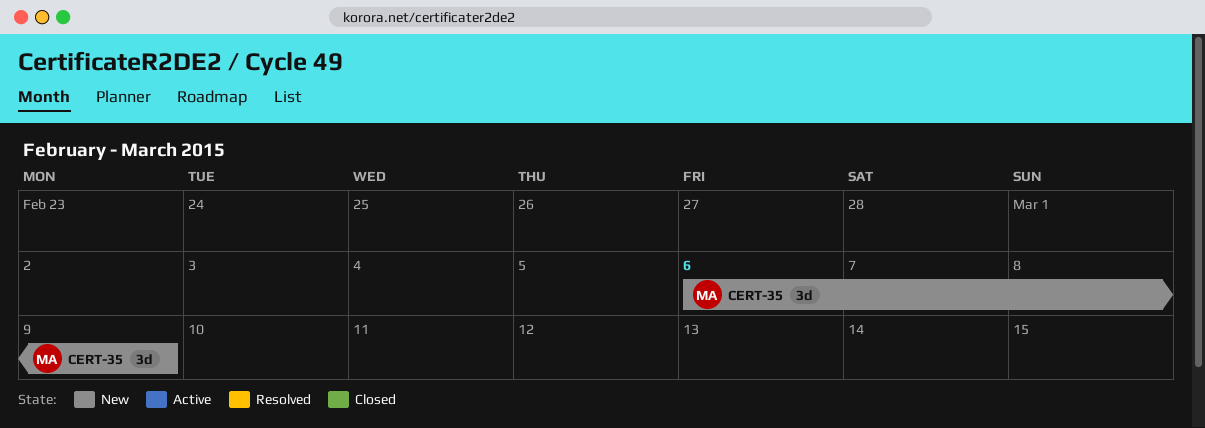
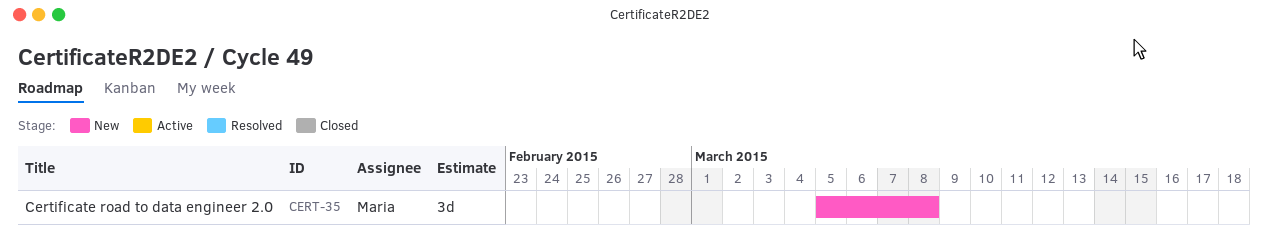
CERT-35, start: Mar 6 -> Mar 5
CERT-35, due: Mar 9 -> Mar 8

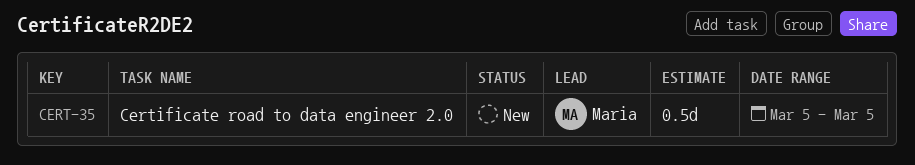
CERT-35, estimate: 3d -> 0.5d
CERT-35, due: Mar 8 -> Mar 5

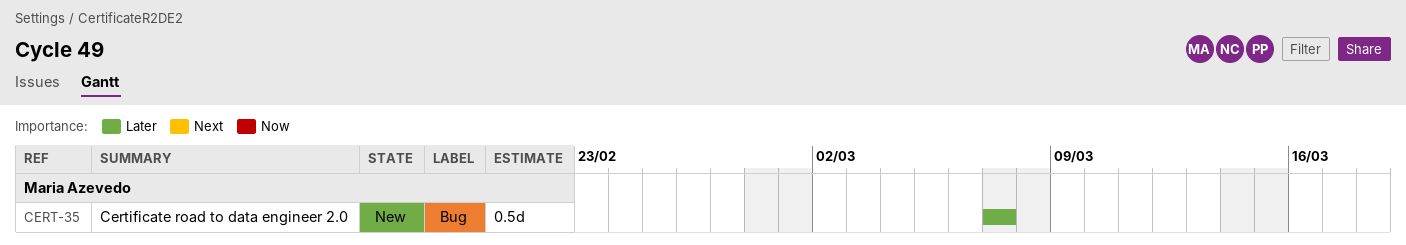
CERT-35, start: Mar 5 -> Mar 7
CERT-35, due: Mar 5 -> Mar 7

